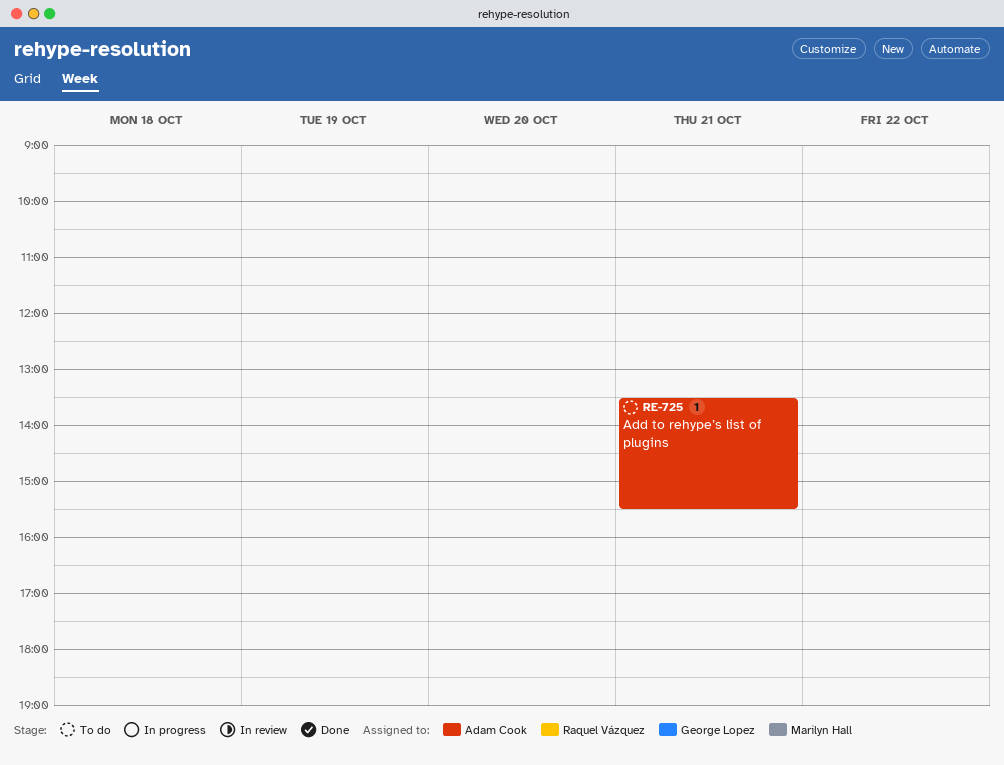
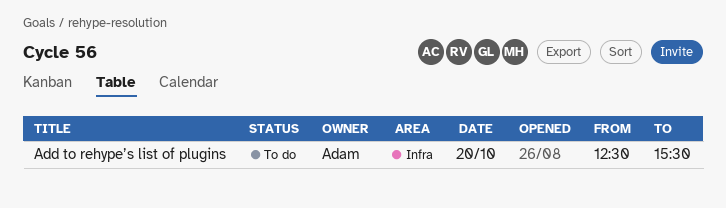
Add to rehype’s list of plugins, day: Oct 21 -> Oct 20
Add to rehype’s list of plugins, begins: 13:30 -> 12:30

